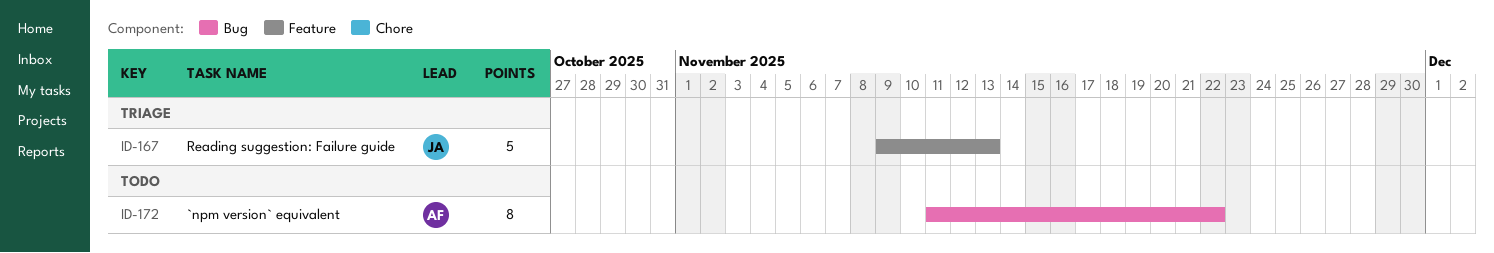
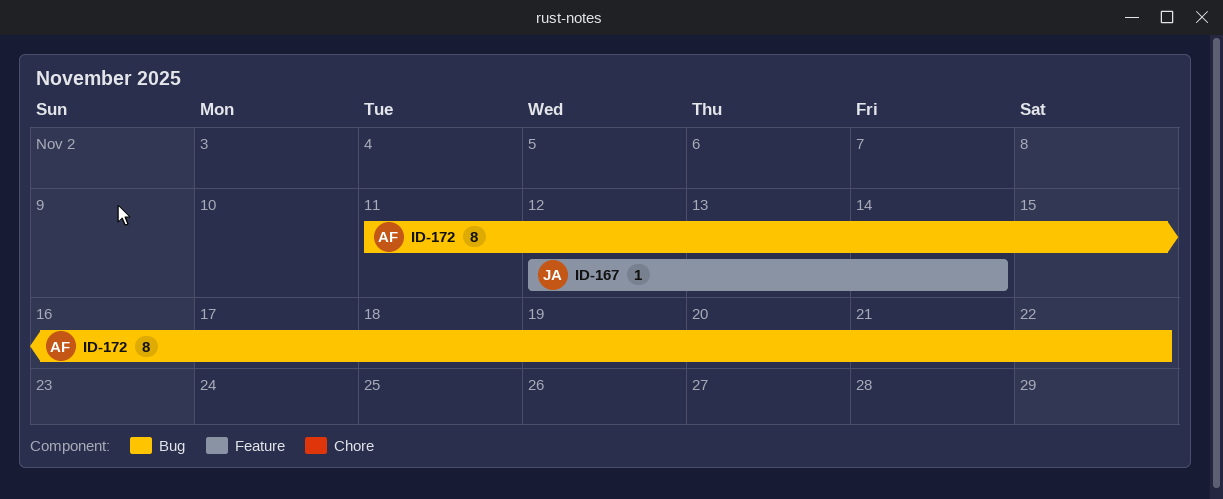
ID-167, estimate: 5 -> 1
ID-167, start: Nov 9 -> Nov 12
ID-167, due: Nov 13 -> Nov 14

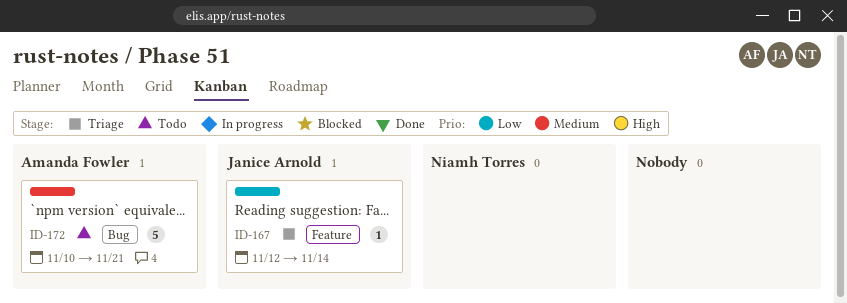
ID-172, estimate: 8 -> 5
ID-172, start: Nov 11 -> Nov 10
ID-172, due: Nov 22 -> Nov 21

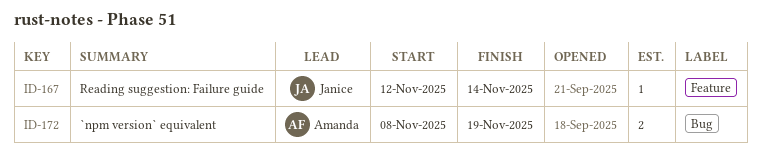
ID-172, estimate: 5 -> 2
ID-172, start: Nov 10 -> Nov 8
ID-172, due: Nov 21 -> Nov 19

